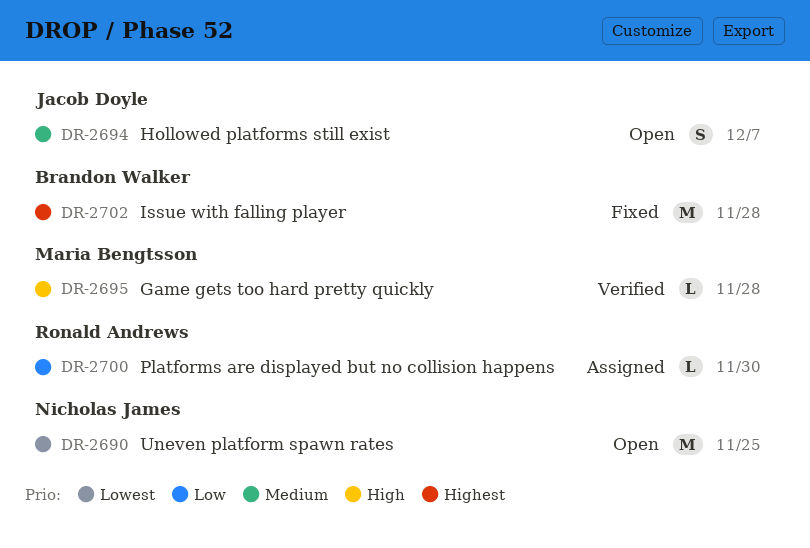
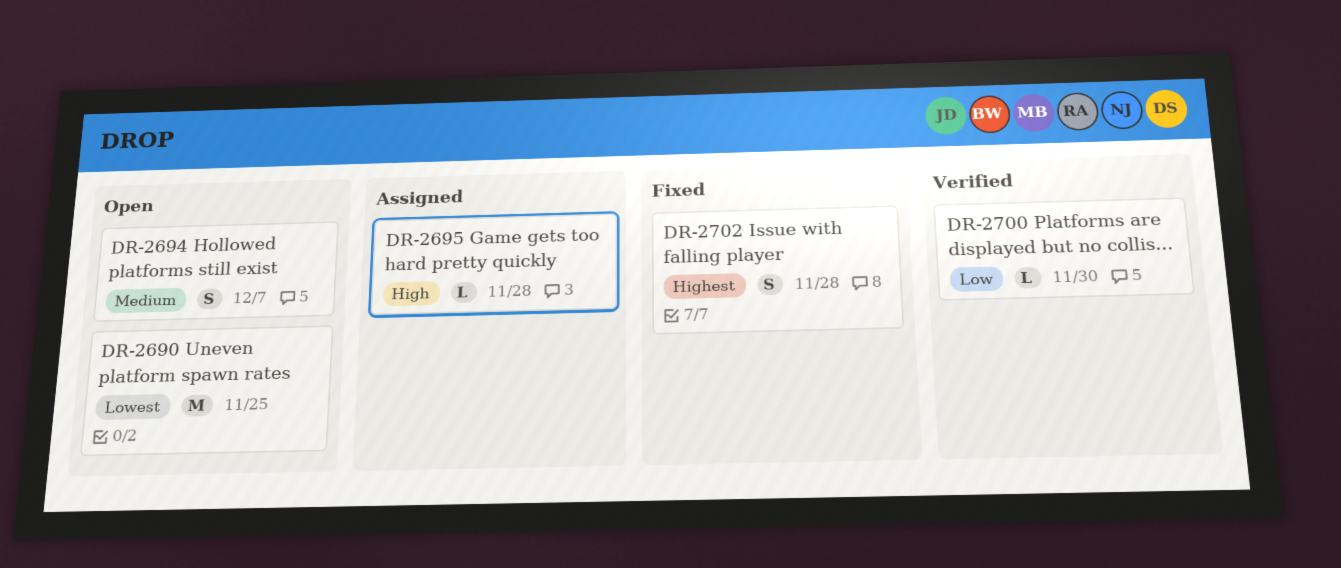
DR-2695, status: Verified -> Assigned
DR-2700, status: Assigned -> Verified
DR-2702, estimate: M -> S

